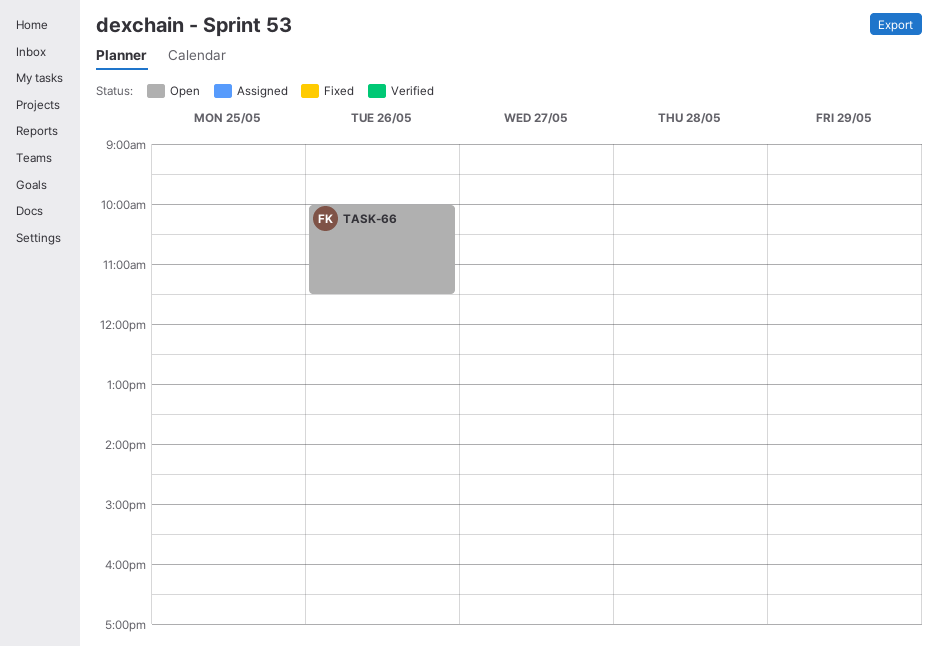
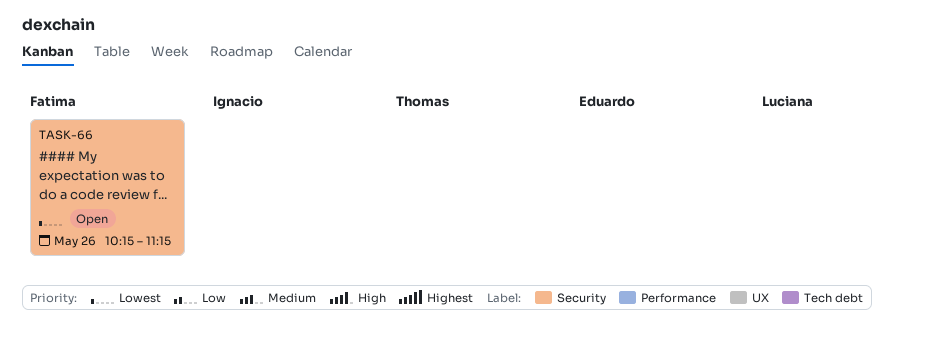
TASK-66, begins: 10:00 -> 10:15
TASK-66, ends: 11:30 -> 11:15

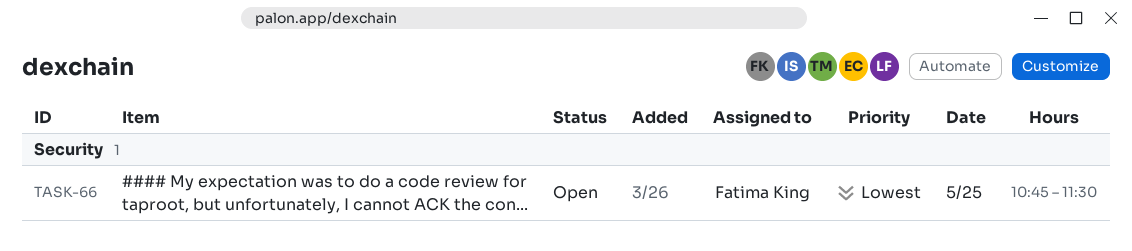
TASK-66, day: May 26 -> May 25
TASK-66, begins: 10:15 -> 10:45
TASK-66, ends: 11:15 -> 11:30

